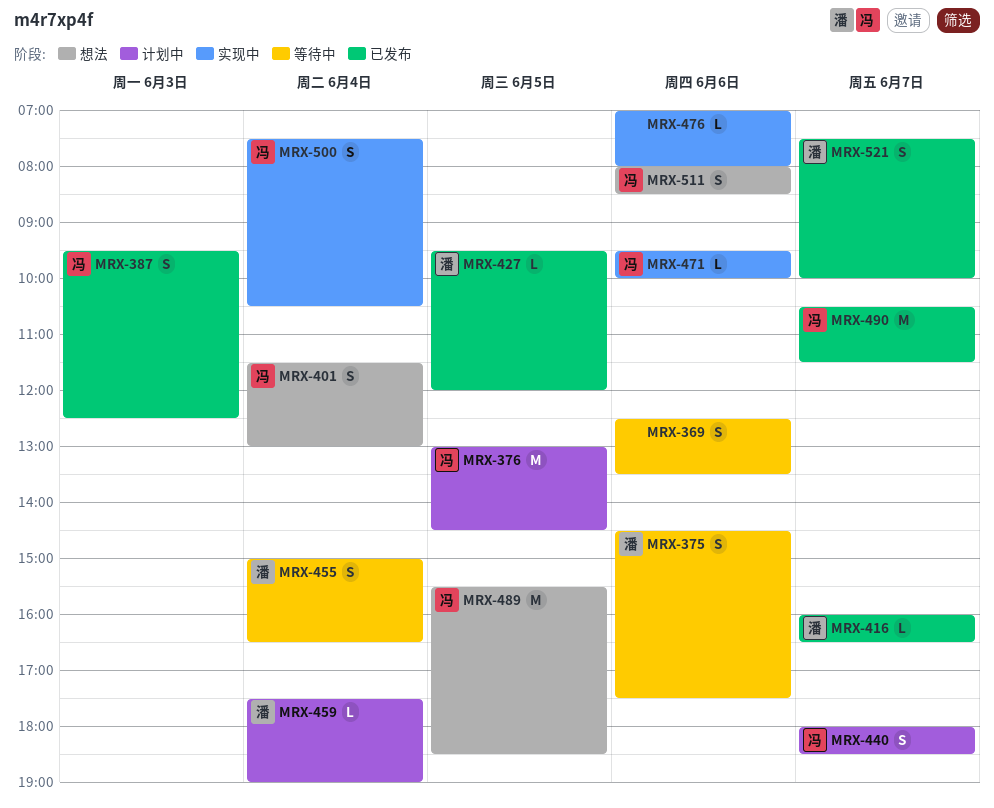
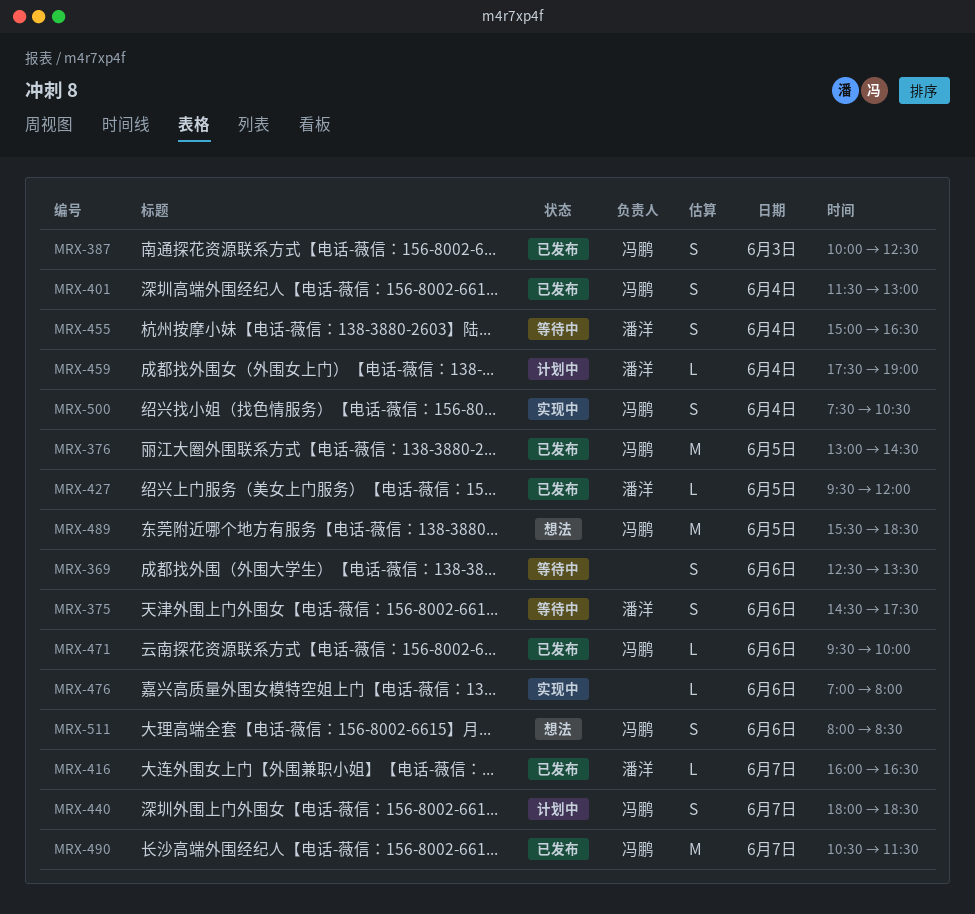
MRX-376, status: 计划中 -> 已发布
MRX-387, begins: 09:30 -> 10:00
MRX-401, status: 想法 -> 已发布
MRX-471, status: 实现中 -> 已发布
MRX-521: present -> none

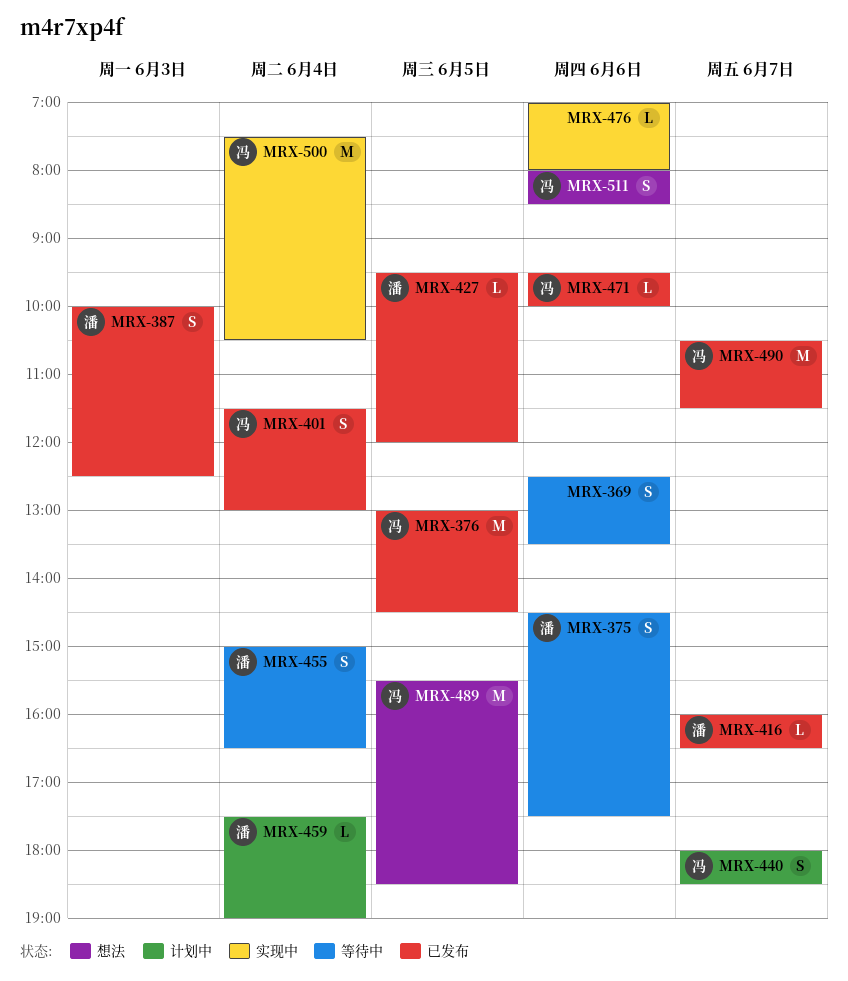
MRX-387, owner: 冯鹏 -> 潘洋
MRX-500, estimate: S -> M

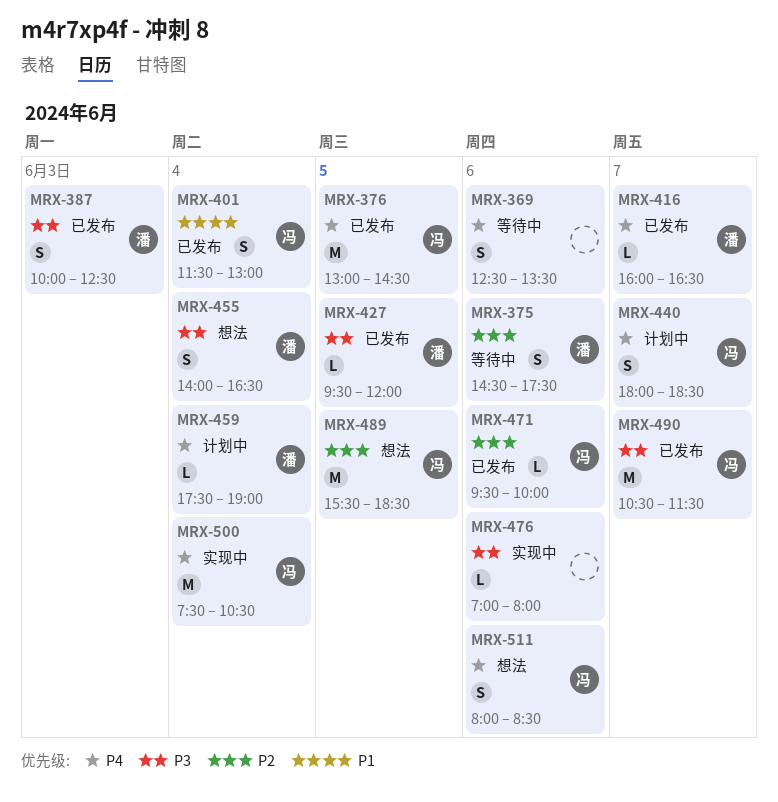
MRX-455, status: 等待中 -> 想法
MRX-455, begins: 15:00 -> 14:00

